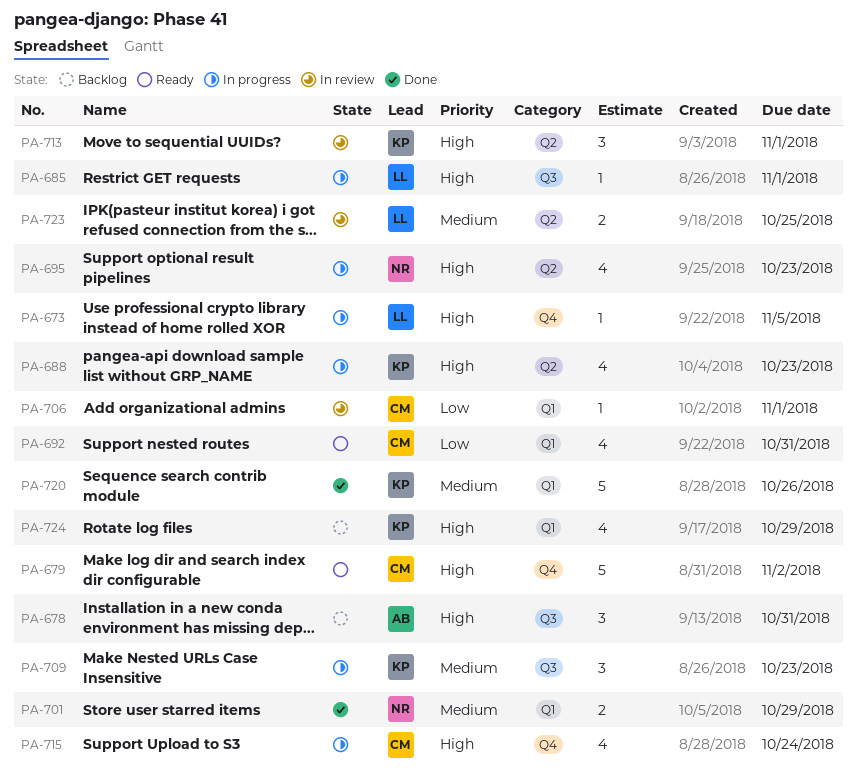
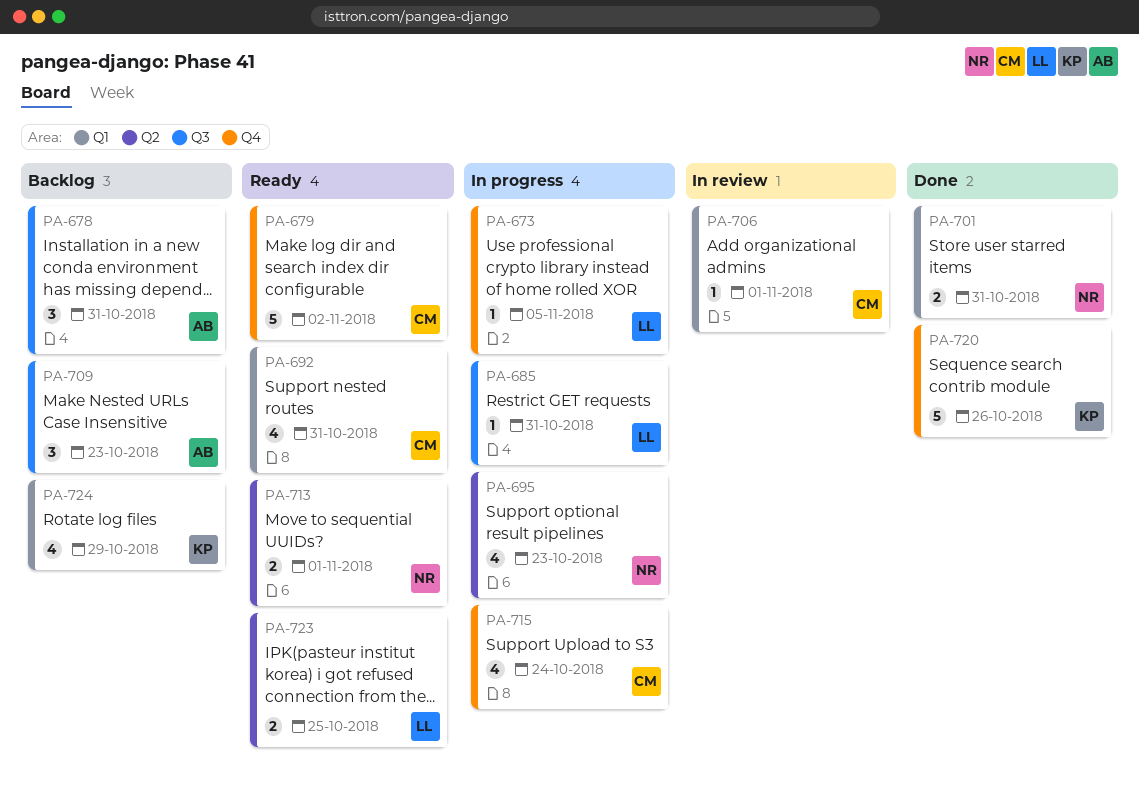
PA-685, due: Nov 1 -> Oct 31
PA-688: present -> none
PA-701, due: Oct 29 -> Oct 31
PA-709, status: In progress -> Backlog
PA-709, owner: KP -> AB
PA-713, status: In review -> Ready
PA-713, owner: KP -> NR
PA-713, estimate: 3 -> 2
PA-720, label: Q1 -> Q4
PA-723, status: In review -> Ready

